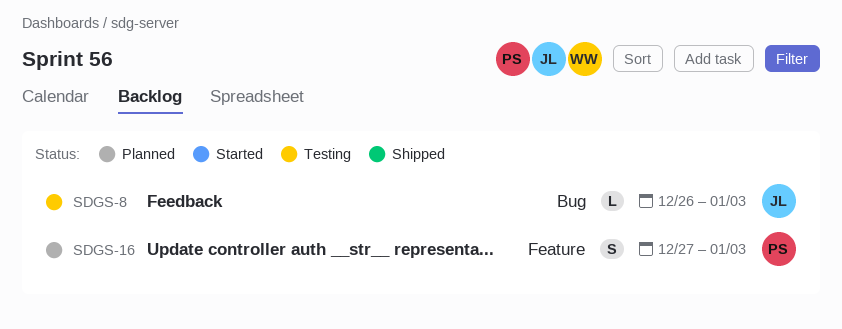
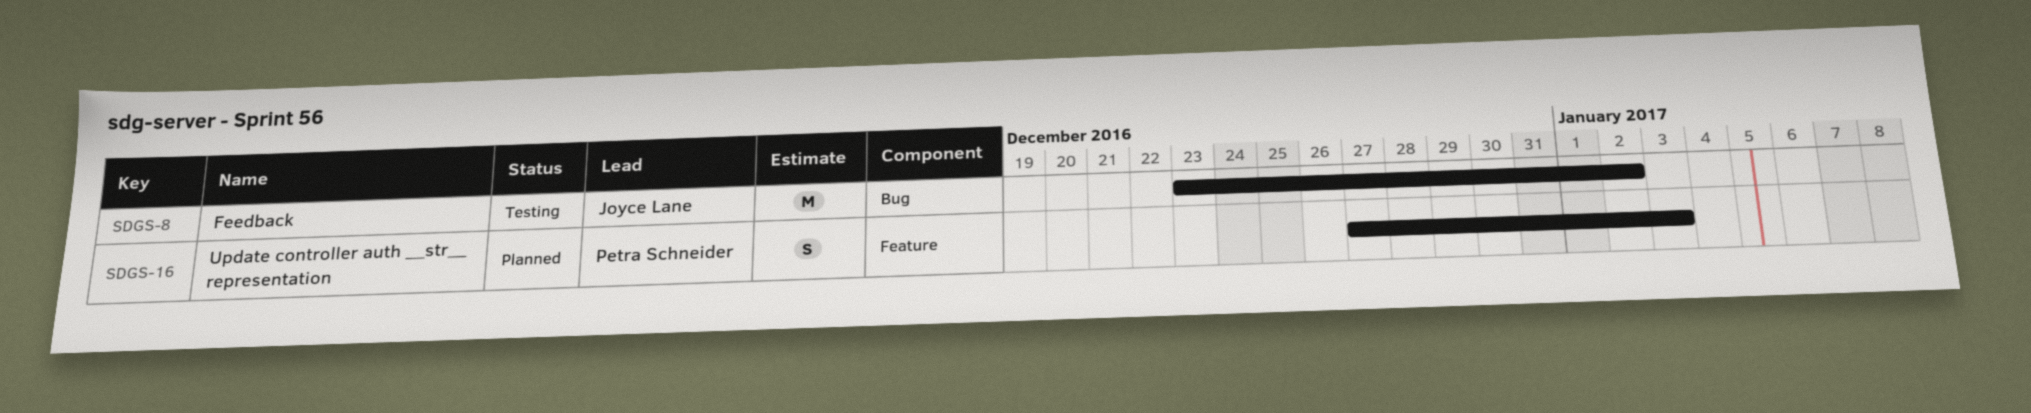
SDGS-8, estimate: L -> M
SDGS-8, start: Dec 26 -> Dec 23
SDGS-8, due: Jan 3 -> Jan 2

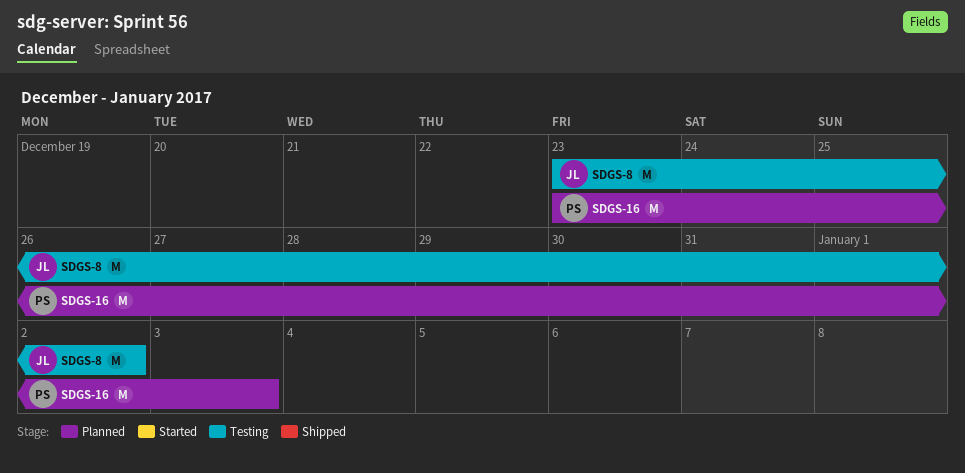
SDGS-16, estimate: S -> M
SDGS-16, start: Dec 27 -> Dec 23

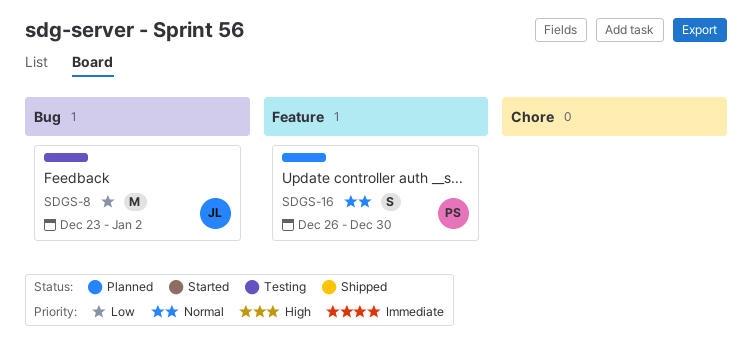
SDGS-16, estimate: M -> S
SDGS-16, start: Dec 23 -> Dec 26
SDGS-16, due: Jan 3 -> Dec 30

